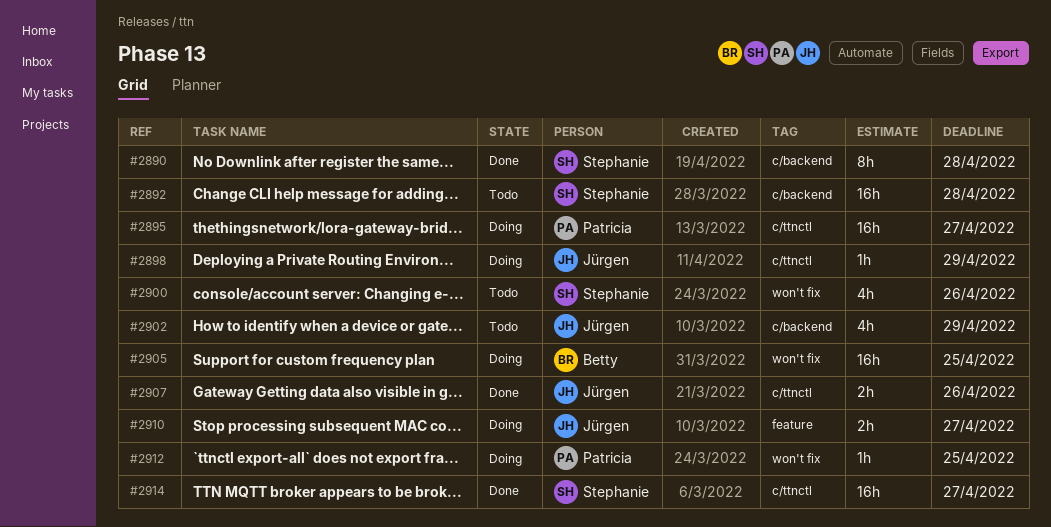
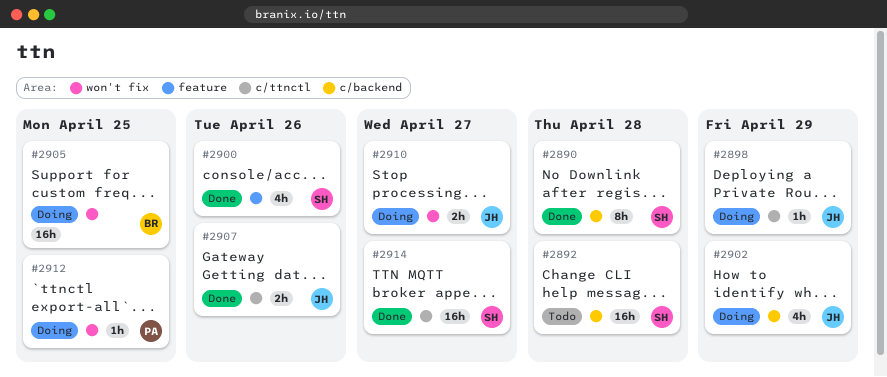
#2895: present -> none
#2900, status: Todo -> Done
#2900, label: won't fix -> feature
#2902, status: Todo -> Doing
#2910, label: feature -> won't fix

